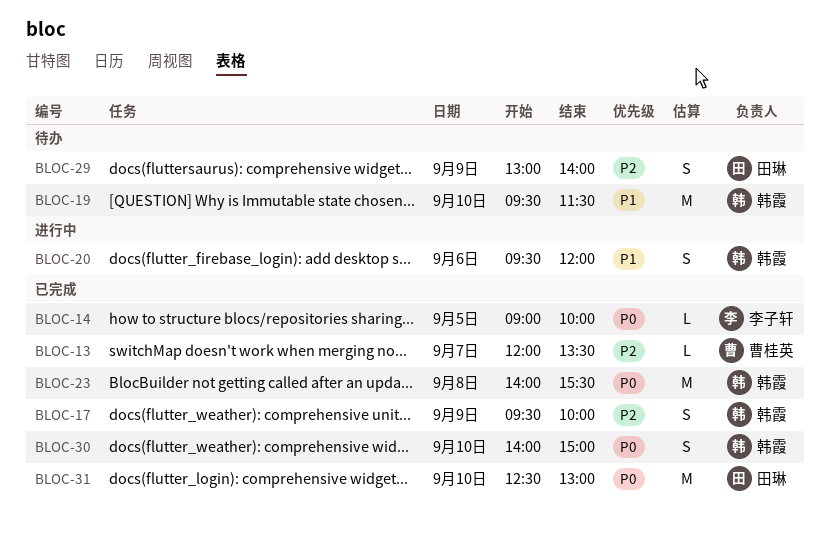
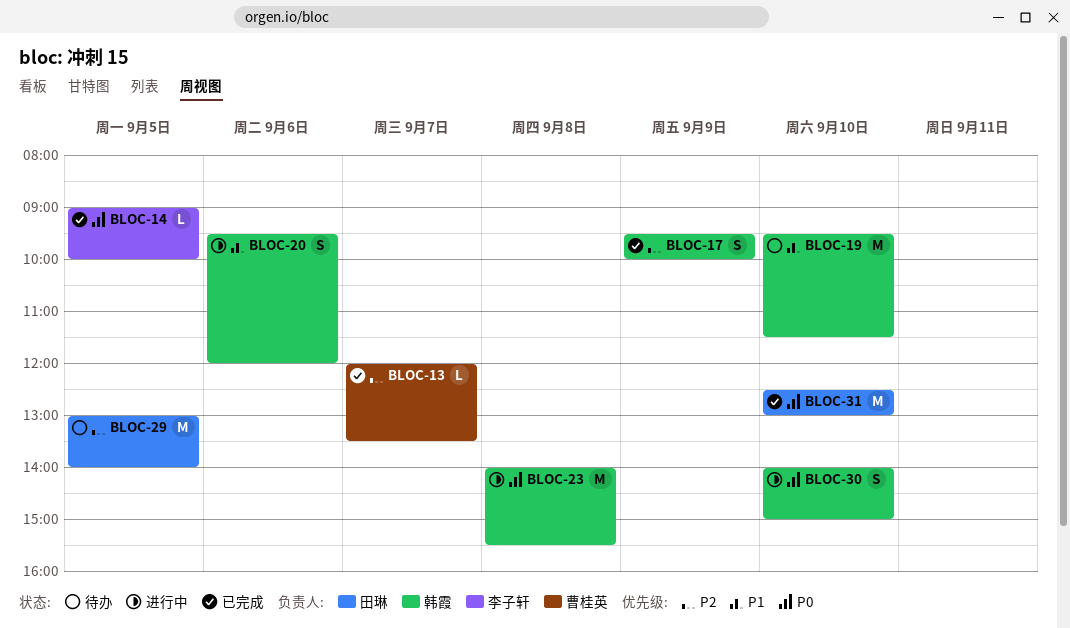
BLOC-23, status: 已完成 -> 进行中
BLOC-29, estimate: S -> M
BLOC-29, day: Sep 9 -> Sep 5
BLOC-30, status: 已完成 -> 进行中

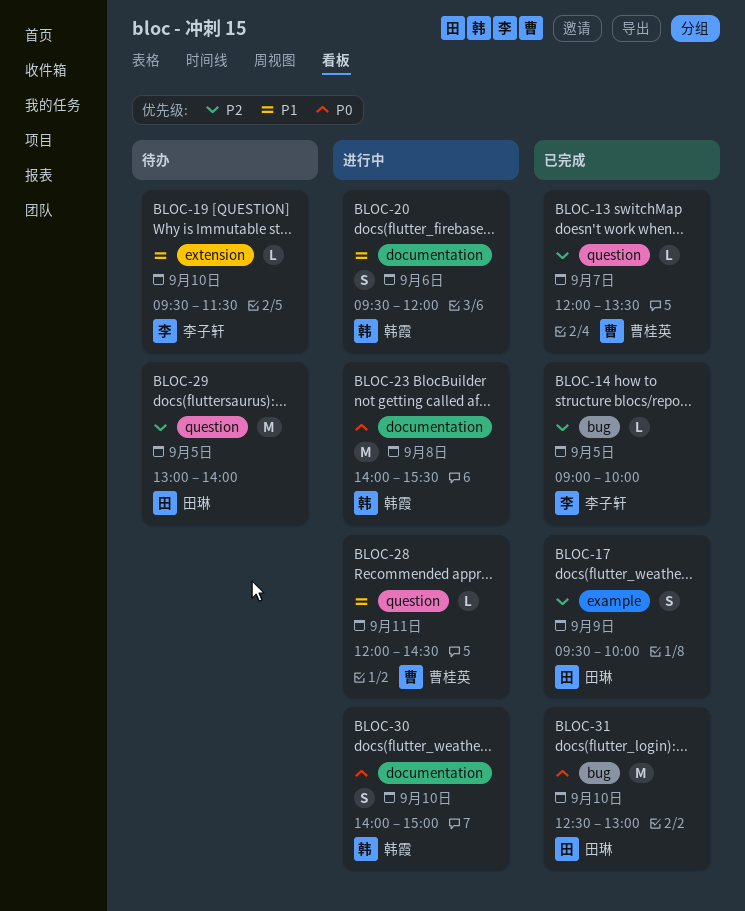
BLOC-14, priority: P0 -> P2
BLOC-17, owner: 韩霞 -> 田琳
BLOC-19, owner: 韩霞 -> 李子轩
BLOC-19, estimate: M -> L
BLOC-28: none -> present

